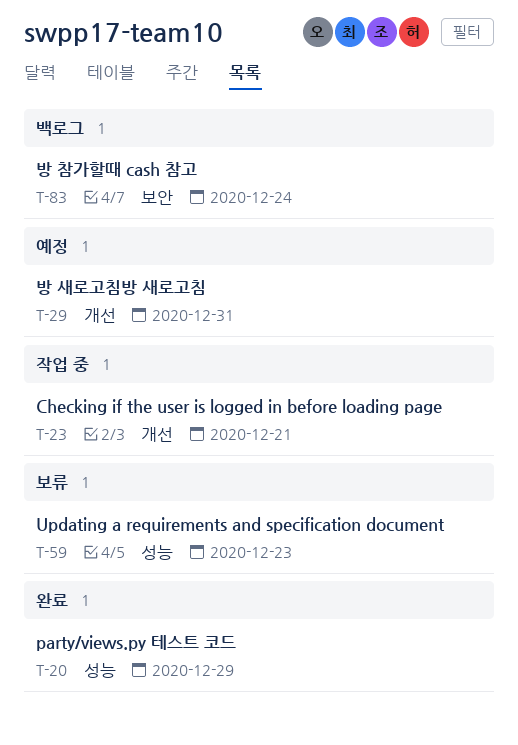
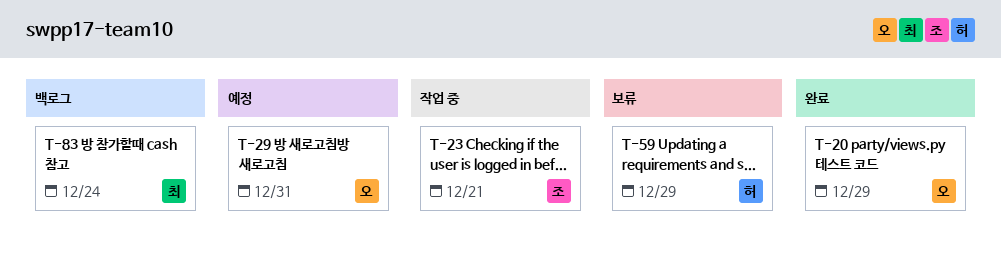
T-59, due: Dec 23 -> Dec 29

